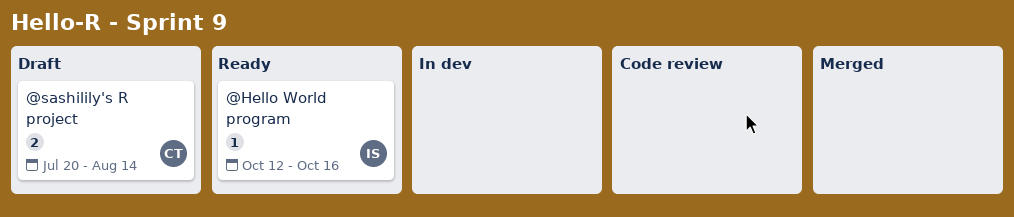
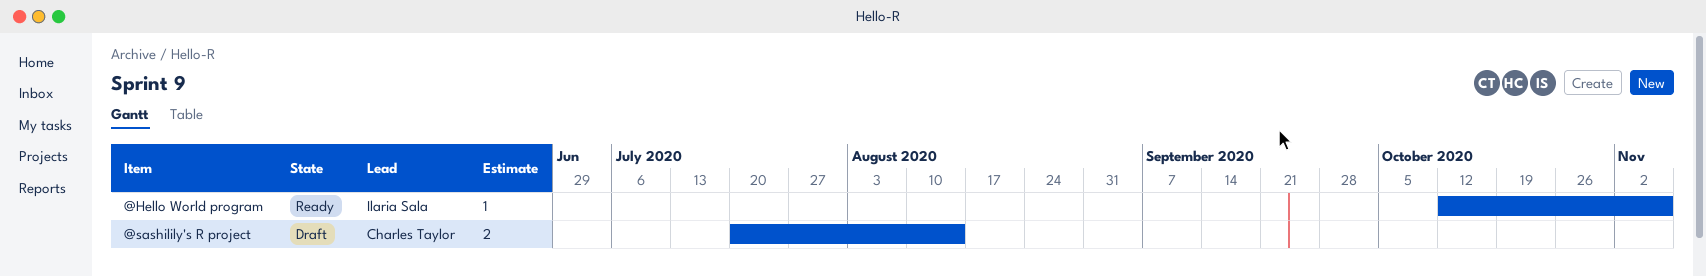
@Hello World program, due: Oct 16 -> Nov 6

